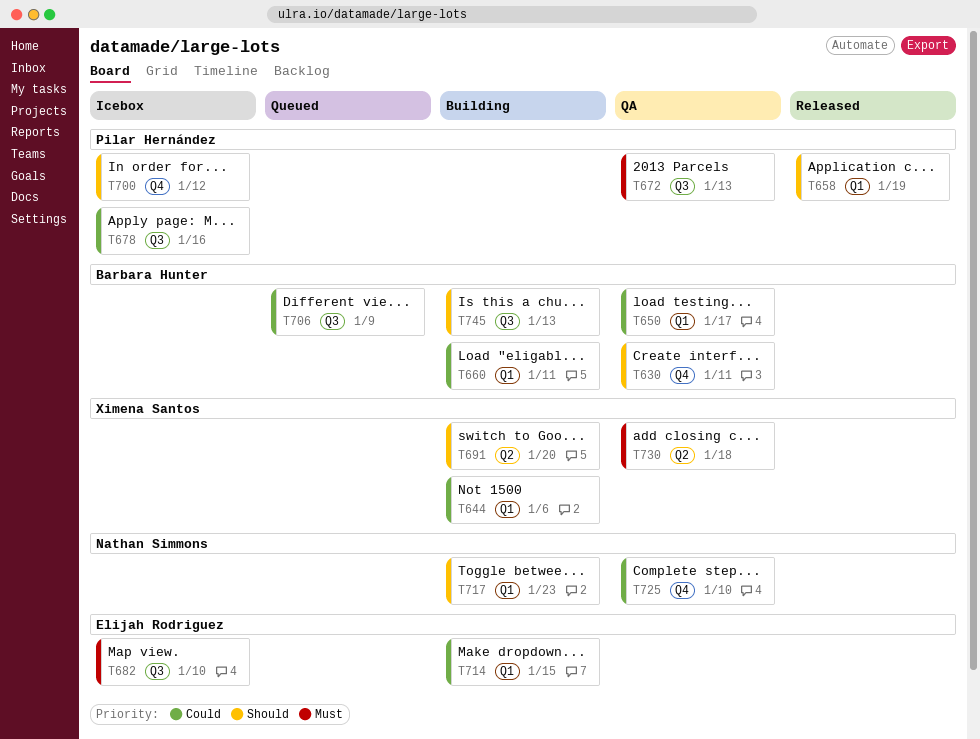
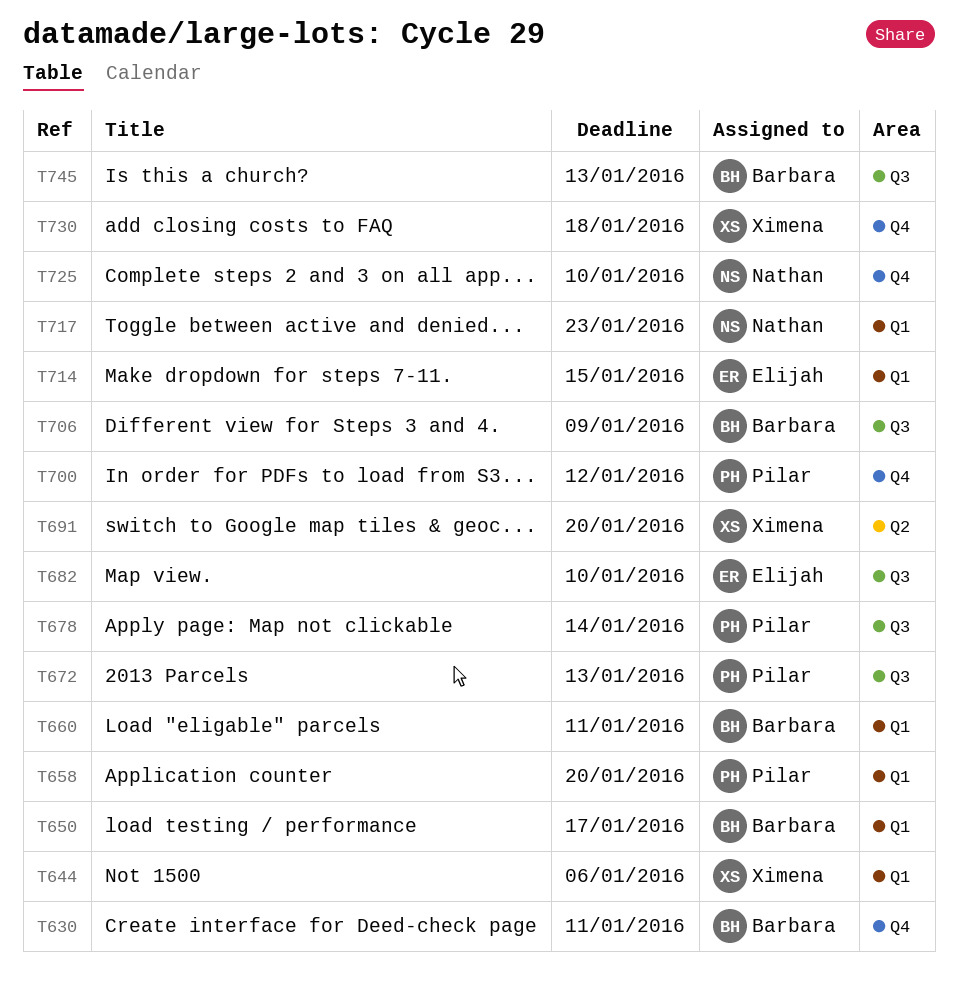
T658, due: Jan 19 -> Jan 20
T678, due: Jan 16 -> Jan 14
T730, label: Q2 -> Q4

